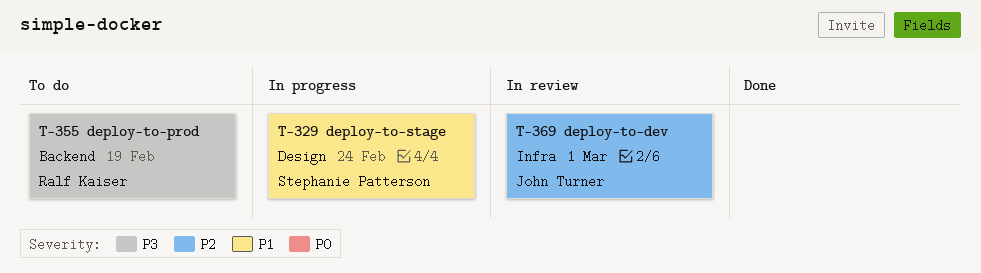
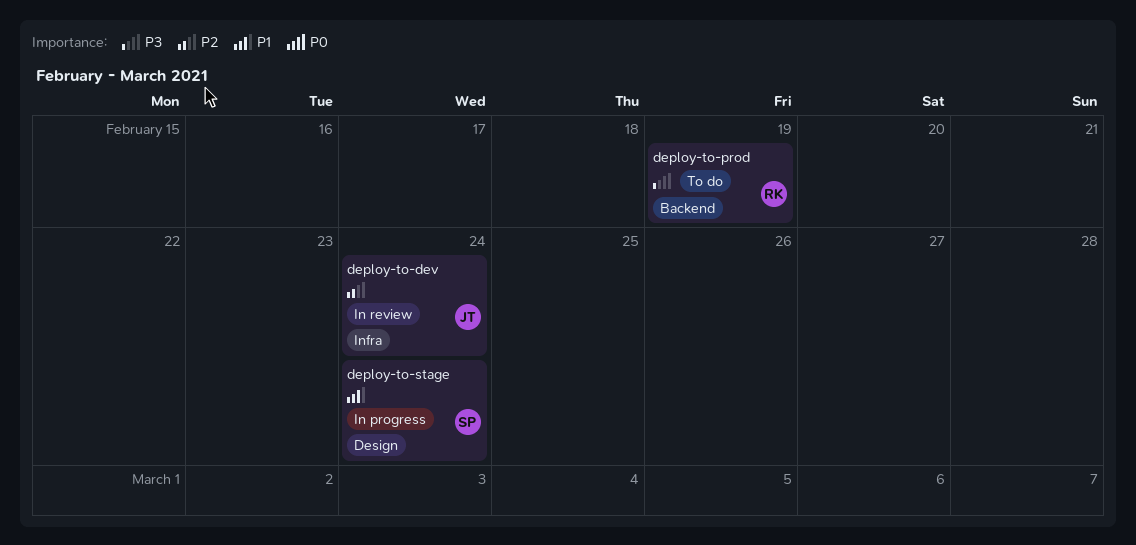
deploy-to-dev, due: Mar 1 -> Feb 24

